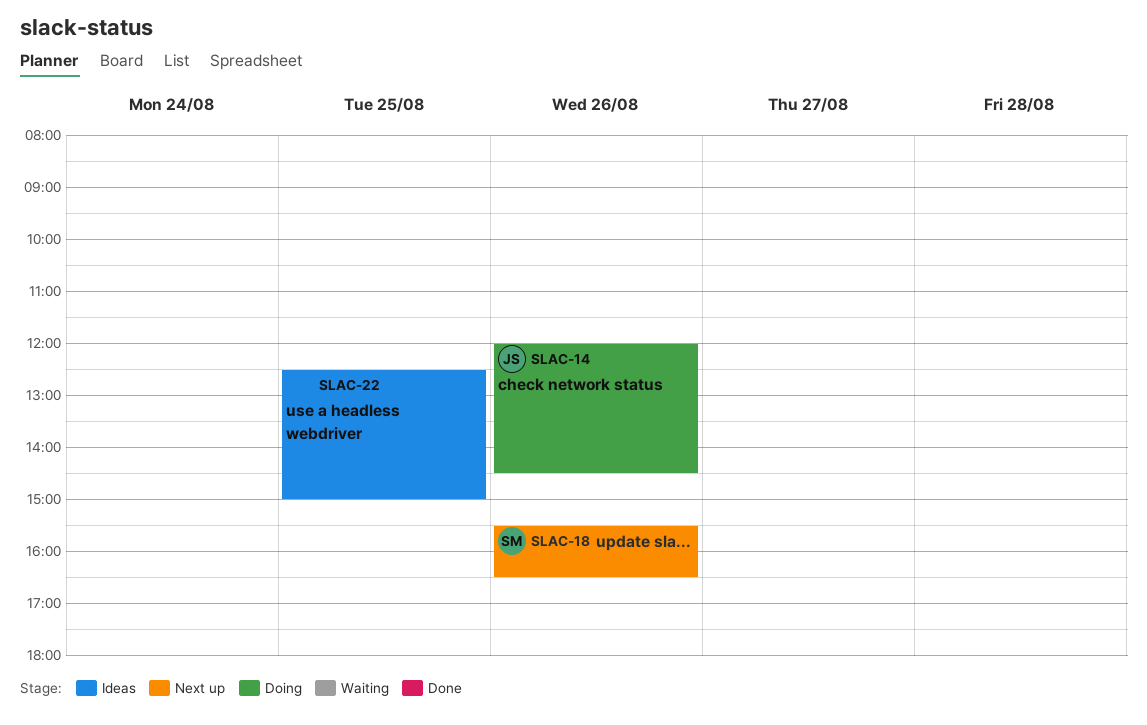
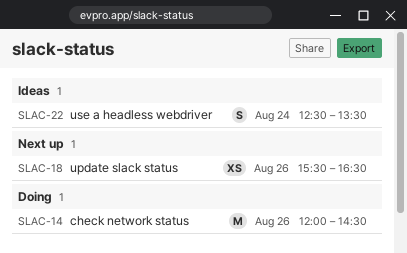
SLAC-22, day: Aug 25 -> Aug 24
SLAC-22, ends: 15:00 -> 13:30

